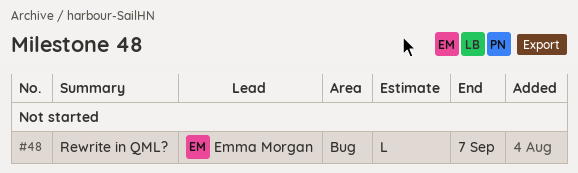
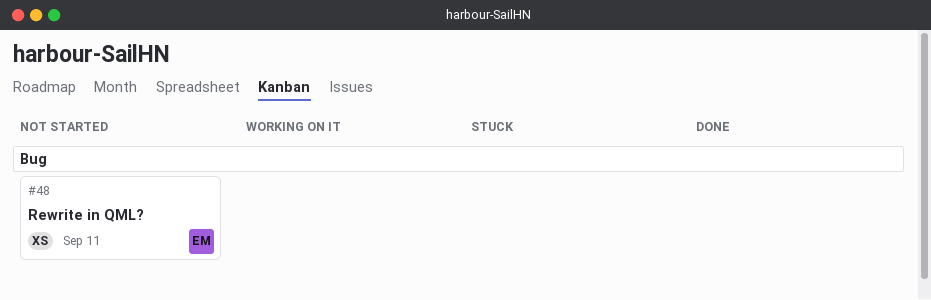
#48, estimate: L -> XS
#48, due: Sep 7 -> Sep 11

